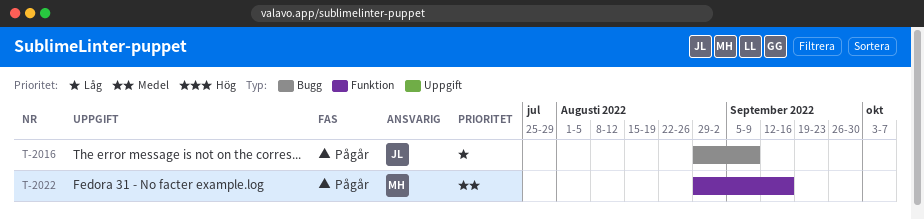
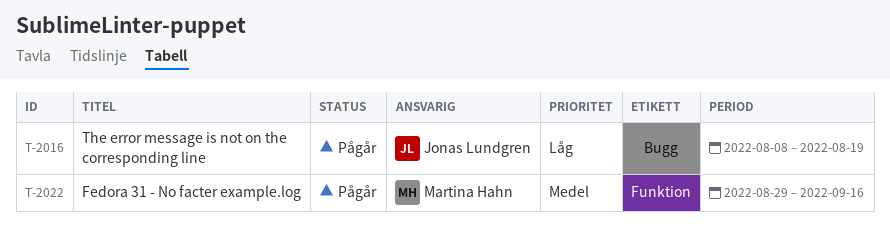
T-2016, start: Aug 29 -> Aug 8
T-2016, due: Sep 9 -> Aug 19

